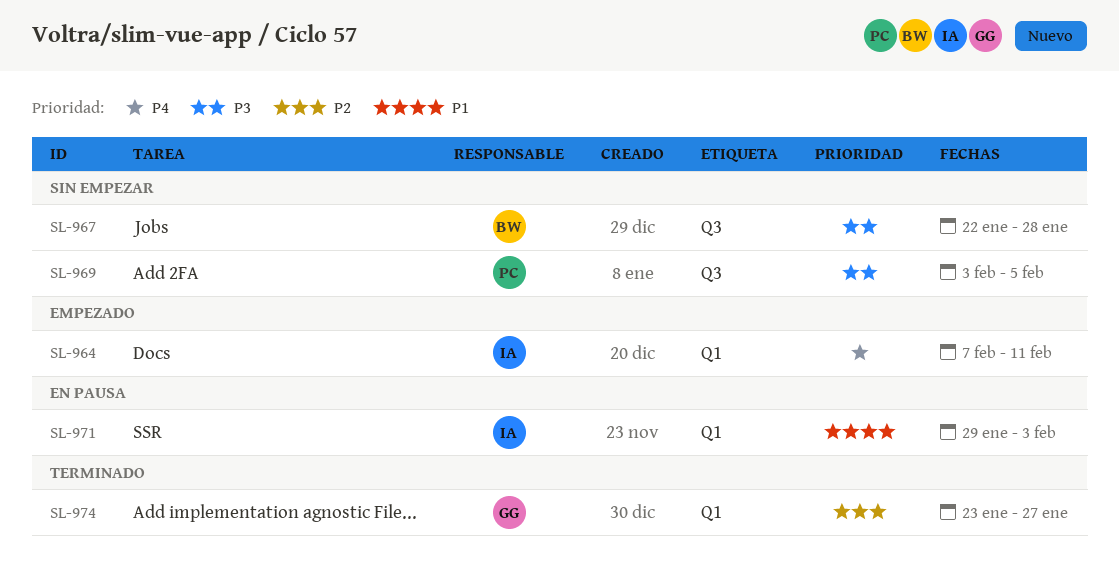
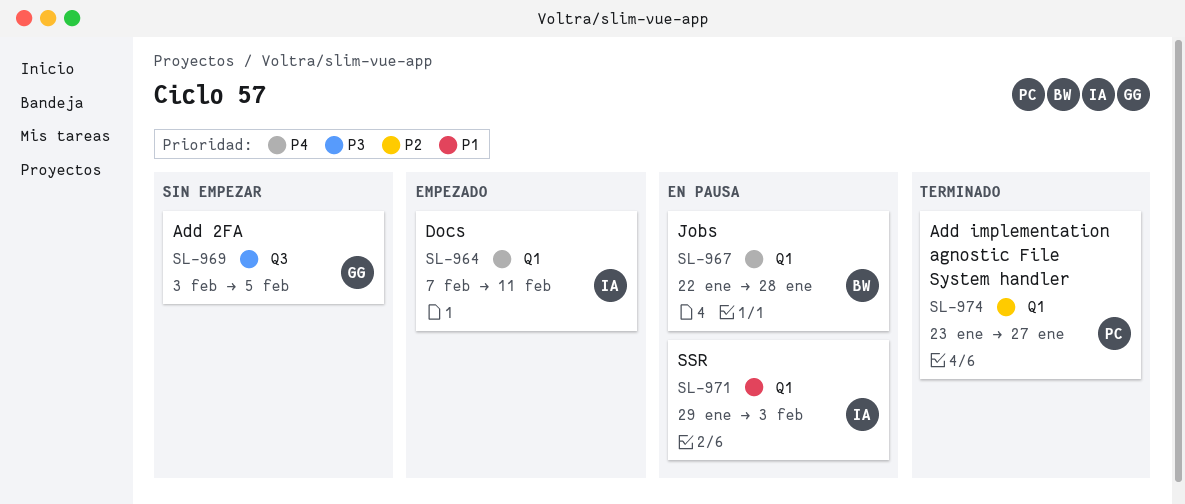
SL-967, status: Sin empezar -> En pausa
SL-967, priority: P3 -> P4
SL-967, label: Q3 -> Q1
SL-969, owner: PC -> GG
SL-974, owner: GG -> PC

